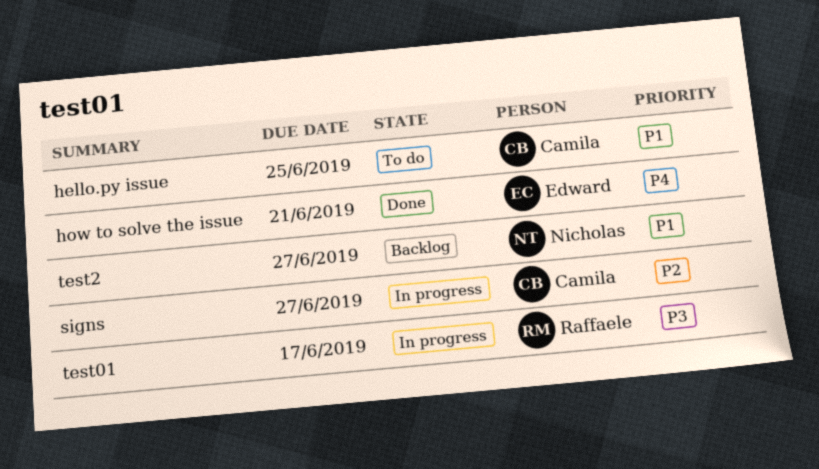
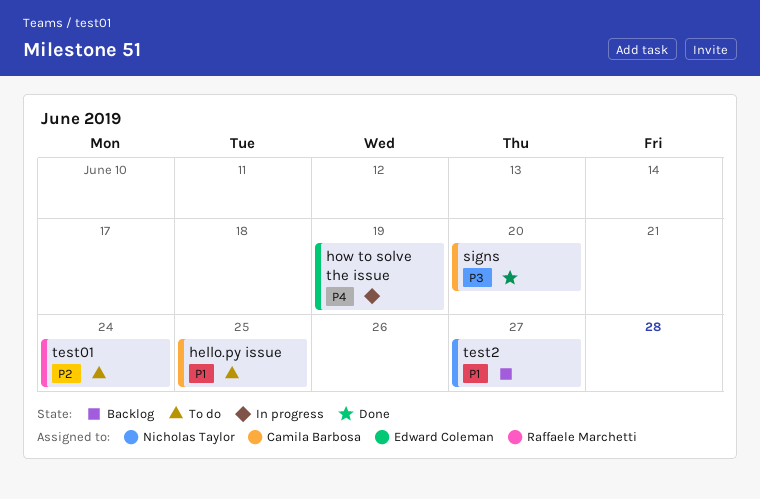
how to solve the issue, status: Done -> In progress
how to solve the issue, due: Jun 21 -> Jun 19
signs, status: In progress -> Done
signs, priority: P2 -> P3
signs, due: Jun 27 -> Jun 20
test01, status: In progress -> To do
test01, priority: P3 -> P2
test01, due: Jun 17 -> Jun 24

